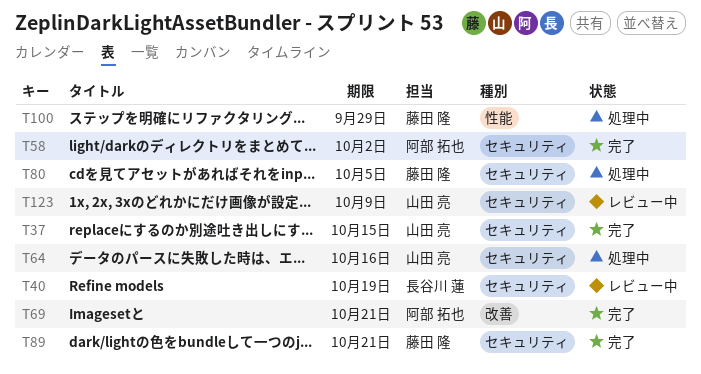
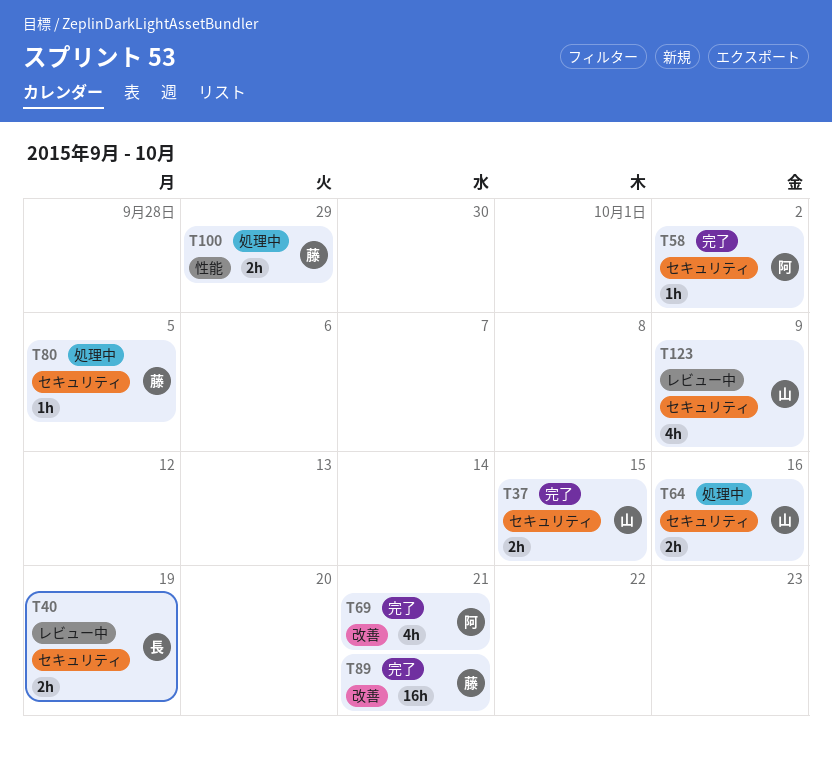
T89, label: セキュリティ -> 改善

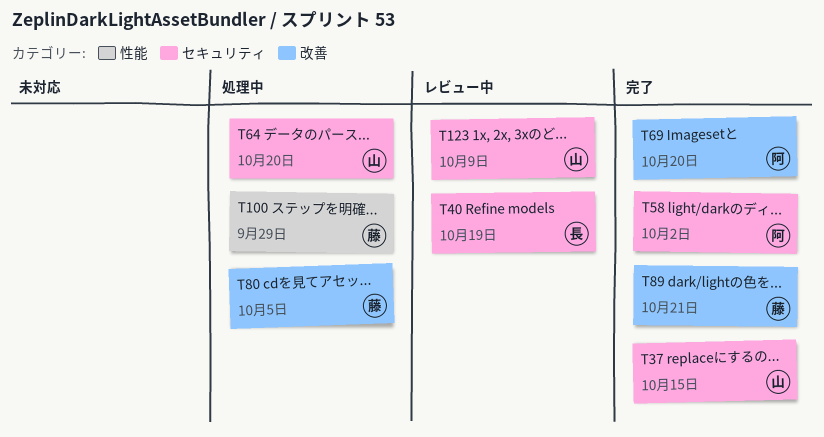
T64, due: Oct 16 -> Oct 20
T69, due: Oct 21 -> Oct 20
T80, label: セキュリティ -> 改善

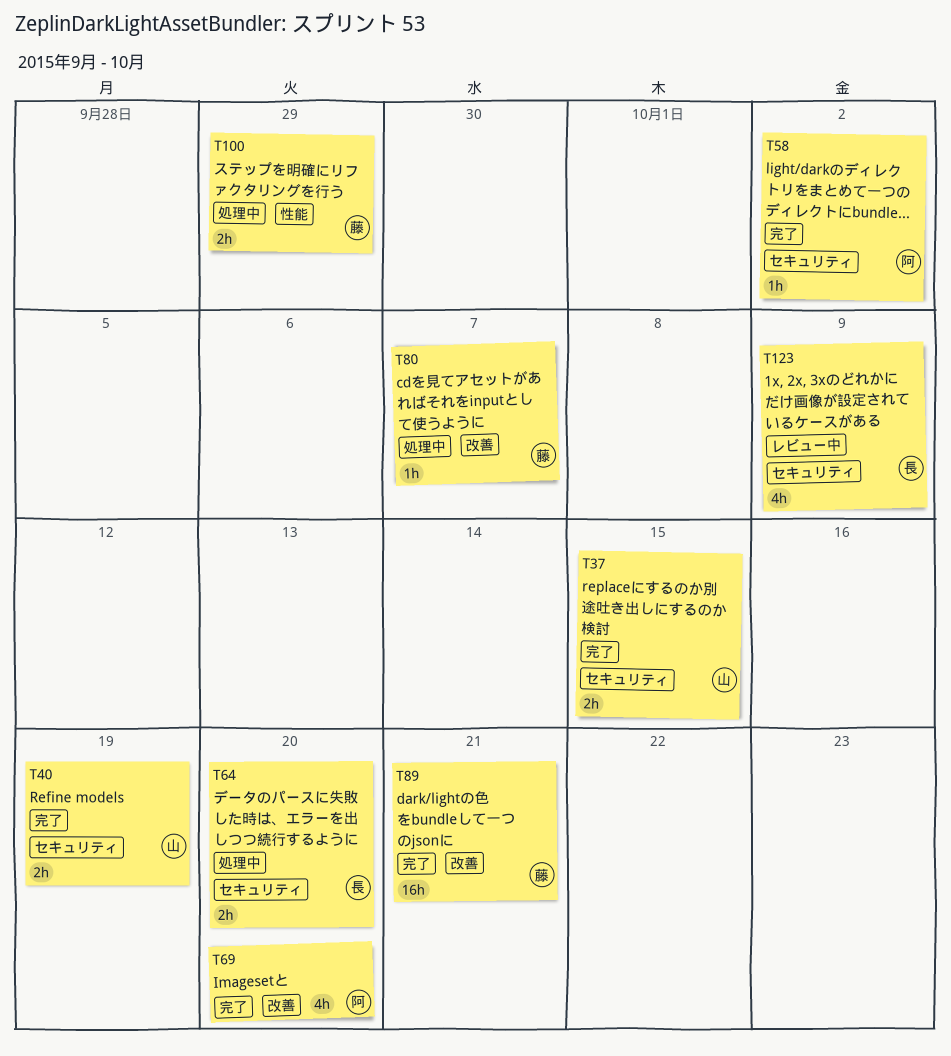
T40, status: レビュー中 -> 完了
T40, owner: 長 -> 山
T64, owner: 山 -> 長
T80, due: Oct 5 -> Oct 7
T123, owner: 山 -> 長

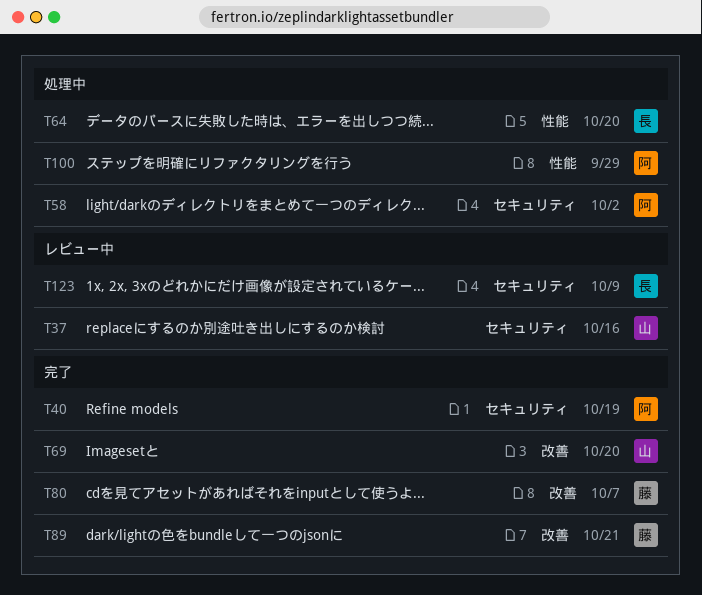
T37, status: 完了 -> レビュー中
T37, due: Oct 15 -> Oct 16
T40, owner: 山 -> 阿
T58, status: 完了 -> 処理中
T64, label: セキュリティ -> 性能
T69, owner: 阿 -> 山
T80, status: 処理中 -> 完了
T100, owner: 藤 -> 阿

